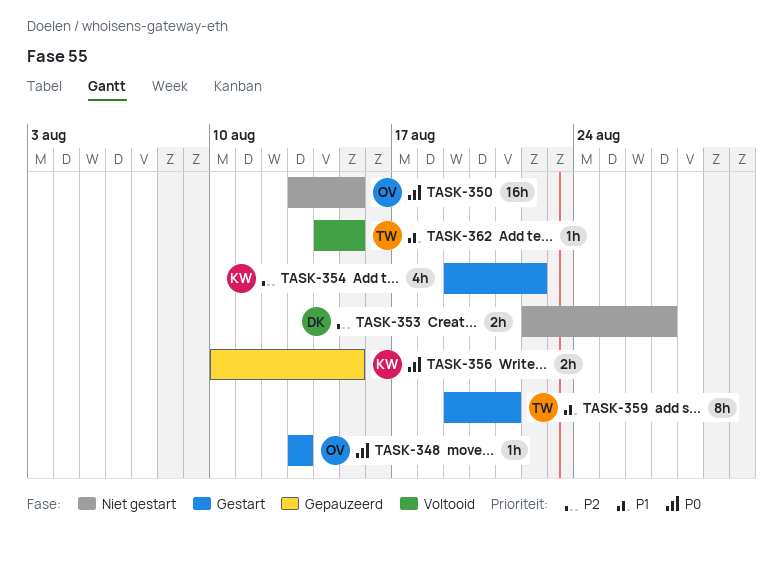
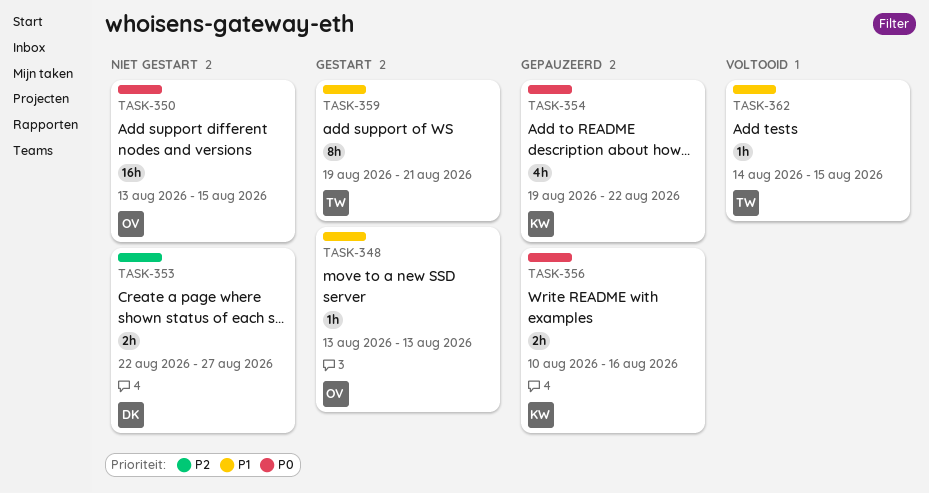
TASK-348, priority: P0 -> P1
TASK-354, status: Gestart -> Gepauzeerd
TASK-354, priority: P2 -> P0
TASK-356, due: Aug 15 -> Aug 16

